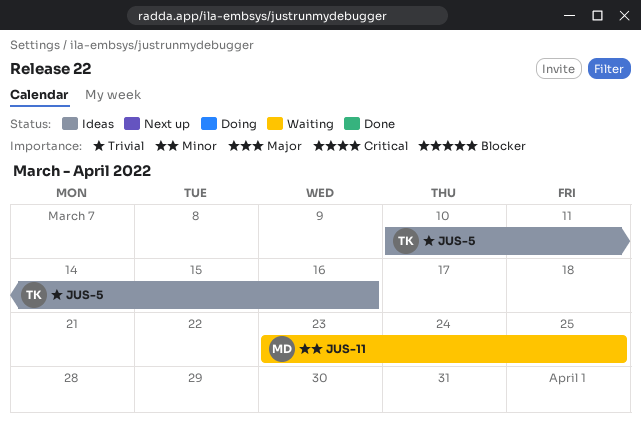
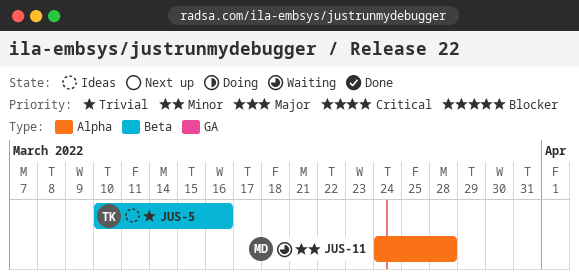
JUS-11, start: Mar 23 -> Mar 24
JUS-11, due: Mar 25 -> Mar 28

